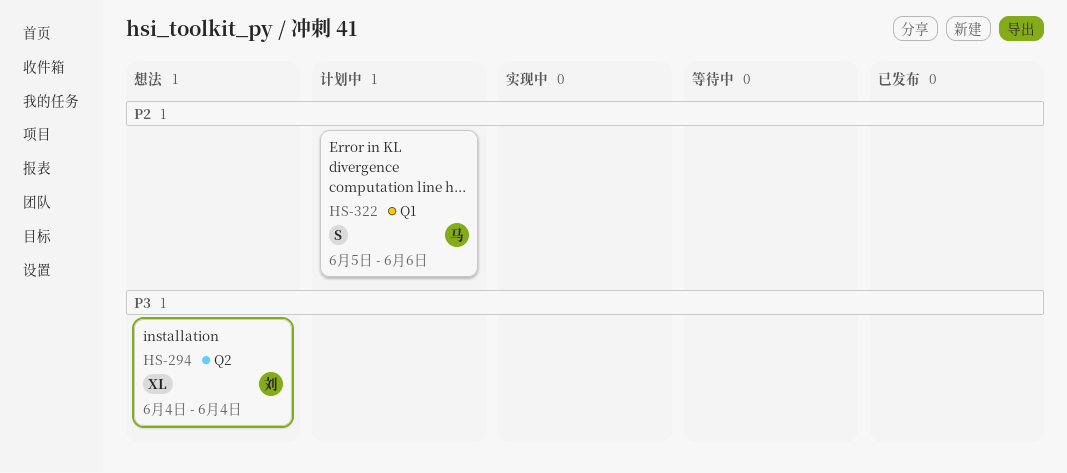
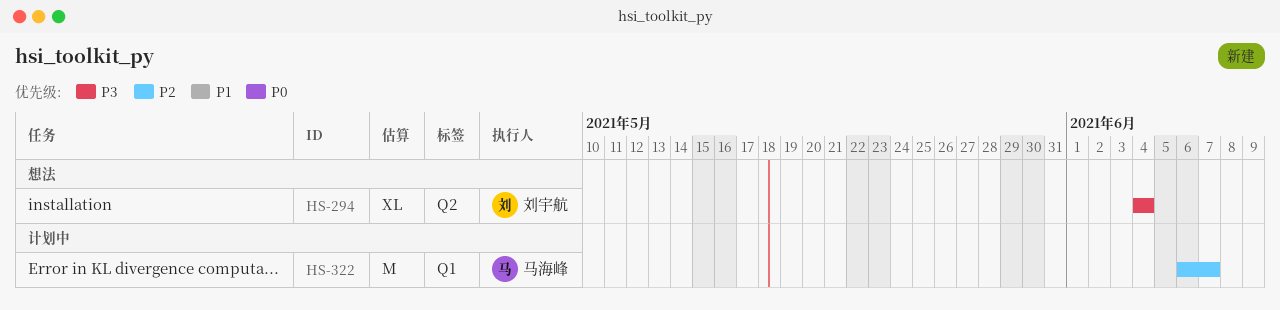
HS-322, estimate: S -> M
HS-322, start: Jun 5 -> Jun 6
HS-322, due: Jun 6 -> Jun 7

